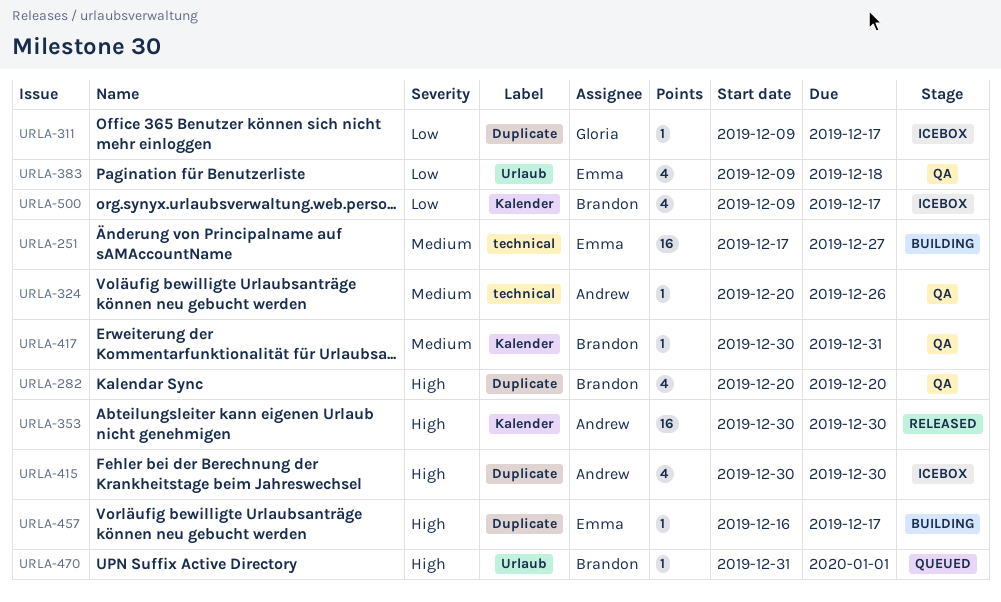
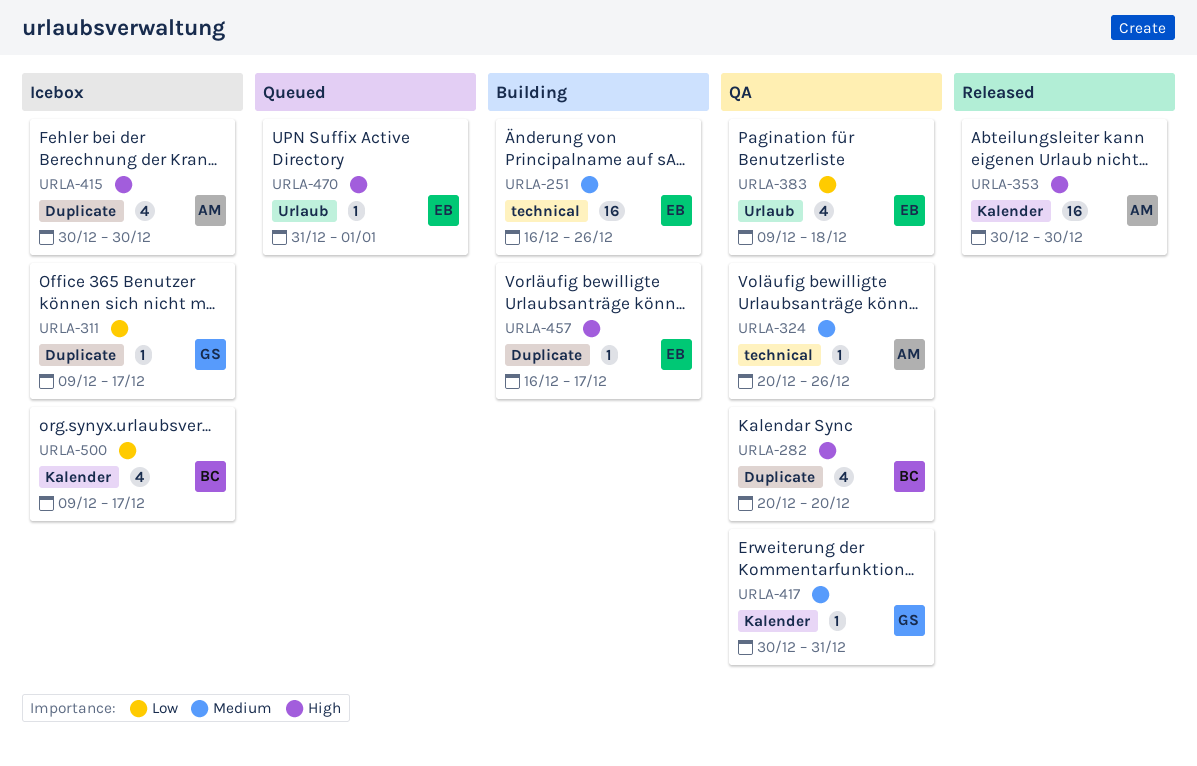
URLA-251, start: Dec 17 -> Dec 16
URLA-251, due: Dec 27 -> Dec 26
URLA-417, owner: Brandon -> Gloria
URLA-470, owner: Brandon -> Emma

